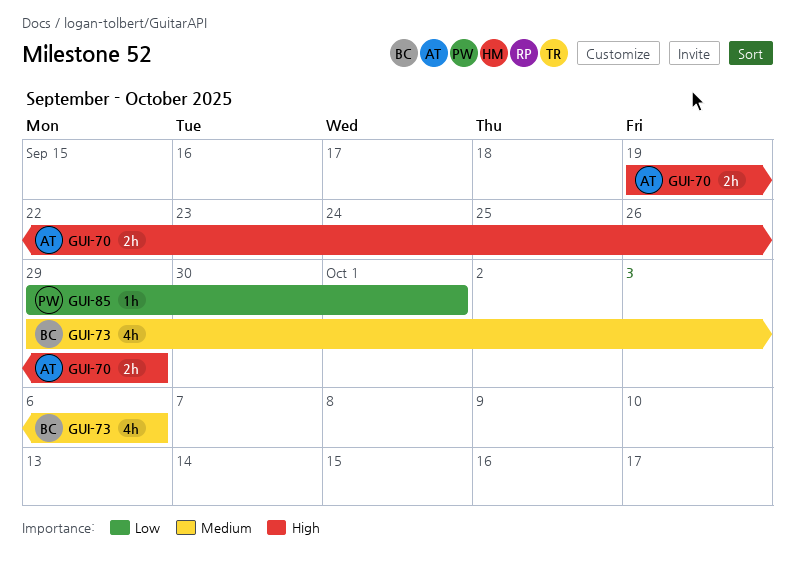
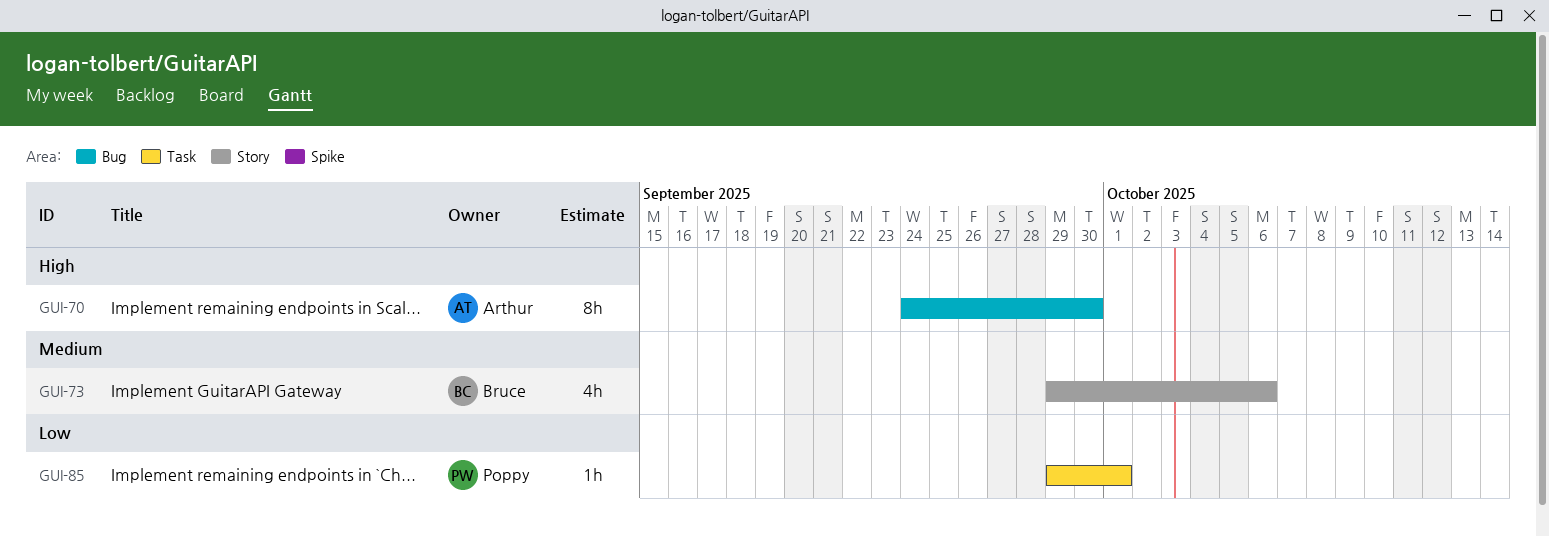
GUI-70, estimate: 2h -> 8h
GUI-70, start: Sep 19 -> Sep 24
GUI-70, due: Sep 29 -> Sep 30

